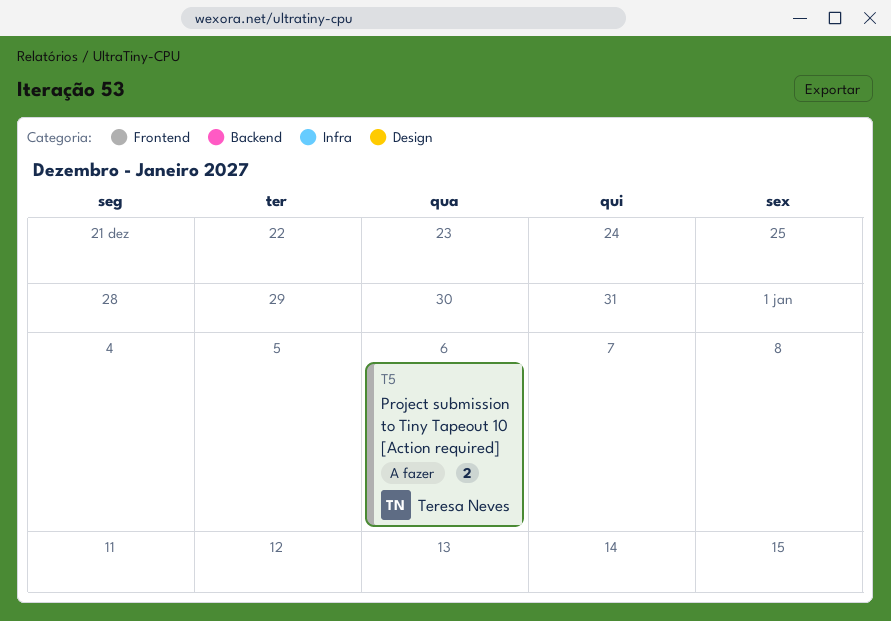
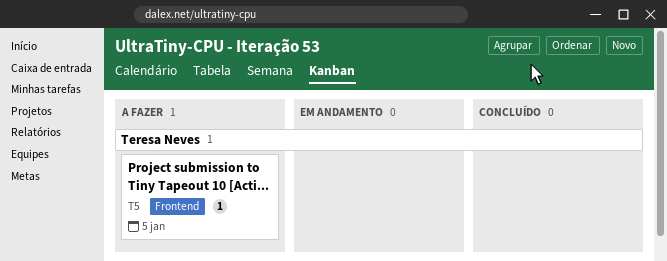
T5, estimate: 2 -> 1
T5, due: Jan 6 -> Jan 5

